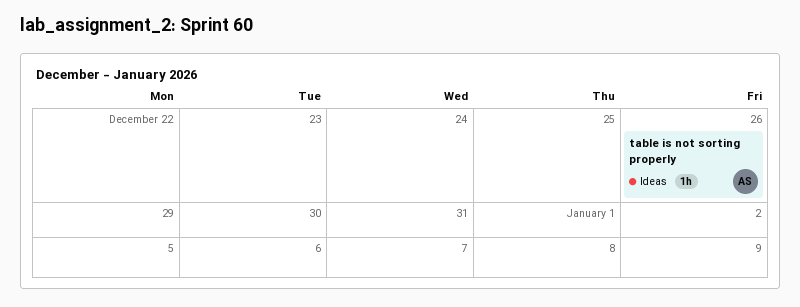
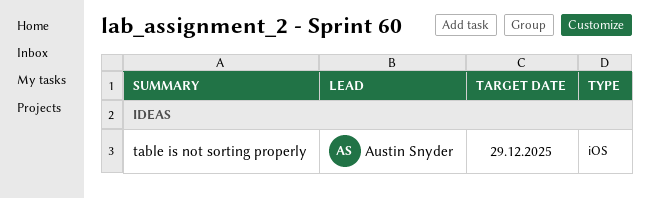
table is not sorting properly, due: Dec 26 -> Dec 29

